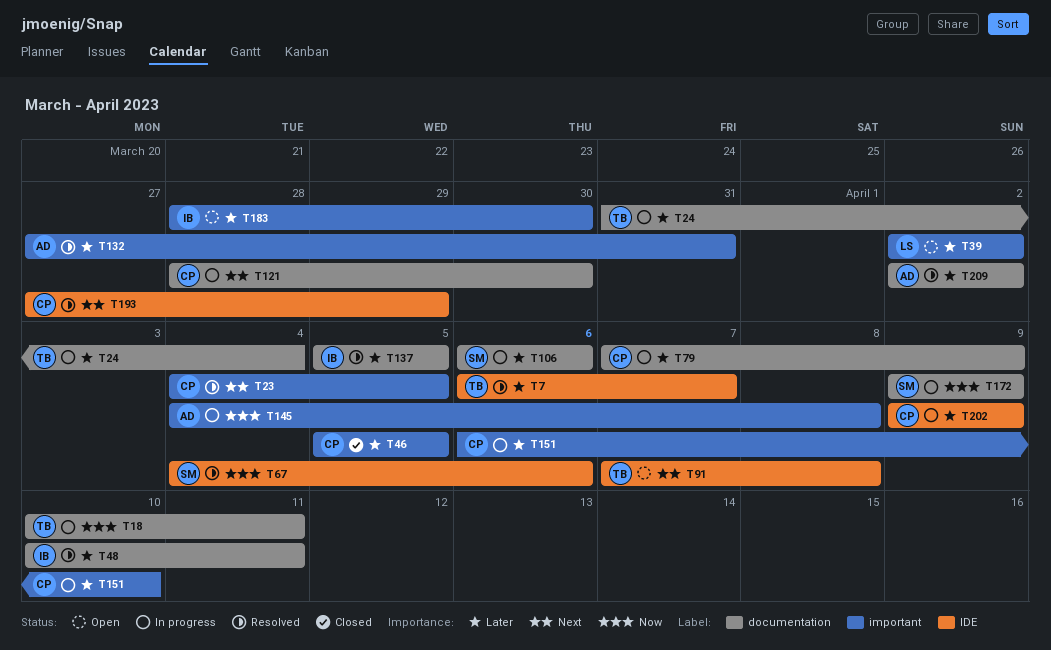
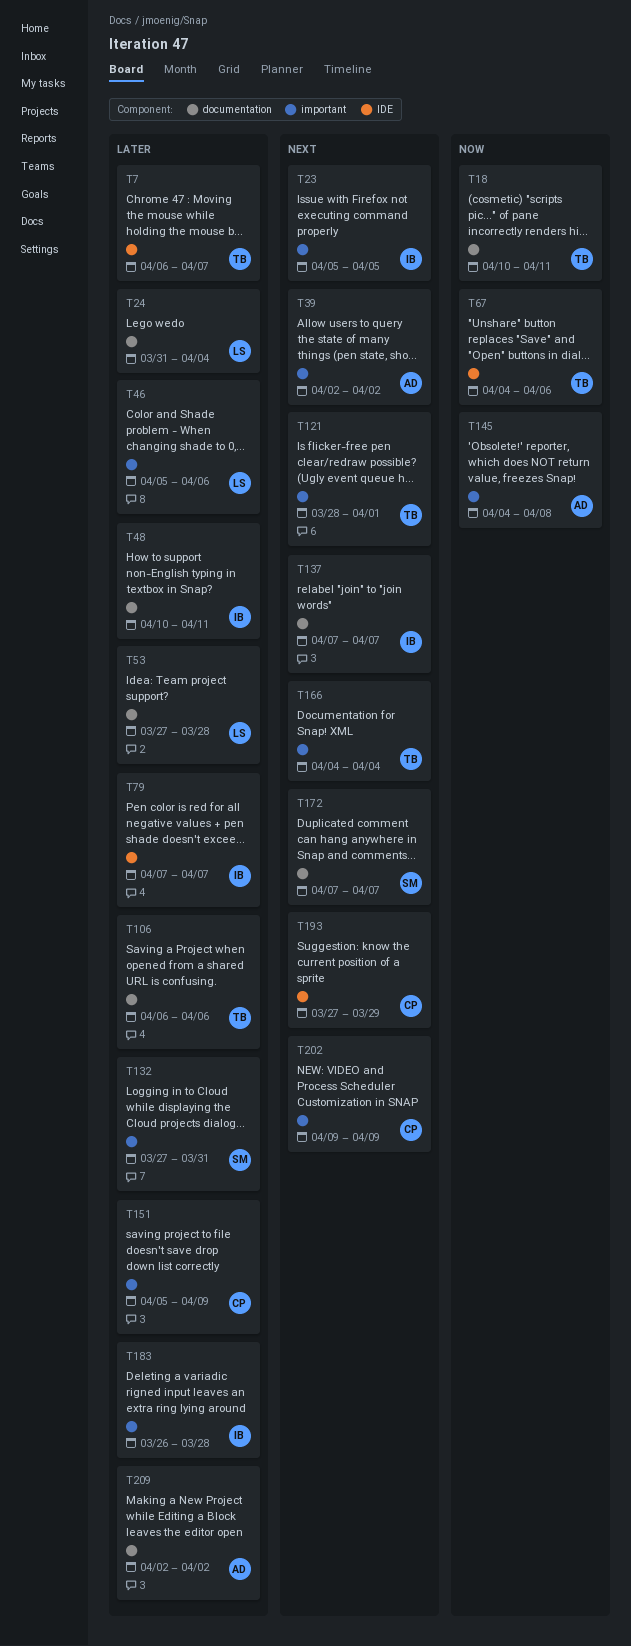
T23, owner: CP -> IB
T23, start: Apr 4 -> Apr 5
T24, owner: TB -> LS
T39, owner: LS -> AD
T39, priority: Later -> Next
T46, owner: CP -> LS
T46, due: Apr 5 -> Apr 6
T53: none -> present
T67, owner: SM -> TB
T79, owner: CP -> IB
T79, label: documentation -> IDE
T79, due: Apr 9 -> Apr 7
T91: present -> none
T106, owner: SM -> TB
T121, owner: CP -> TB
T121, label: documentation -> important
T121, due: Mar 30 -> Apr 1
T132, owner: AD -> SM
T137, priority: Later -> Next
T137, start: Apr 5 -> Apr 7
T137, due: Apr 5 -> Apr 7
T151, start: Apr 6 -> Apr 5
T151, due: Apr 10 -> Apr 9
T166: none -> present
T172, priority: Now -> Next
T172, start: Apr 9 -> Apr 7
T172, due: Apr 9 -> Apr 7
T183, start: Mar 28 -> Mar 26
T183, due: Mar 30 -> Mar 28
T202, priority: Later -> Next
T202, label: IDE -> important

